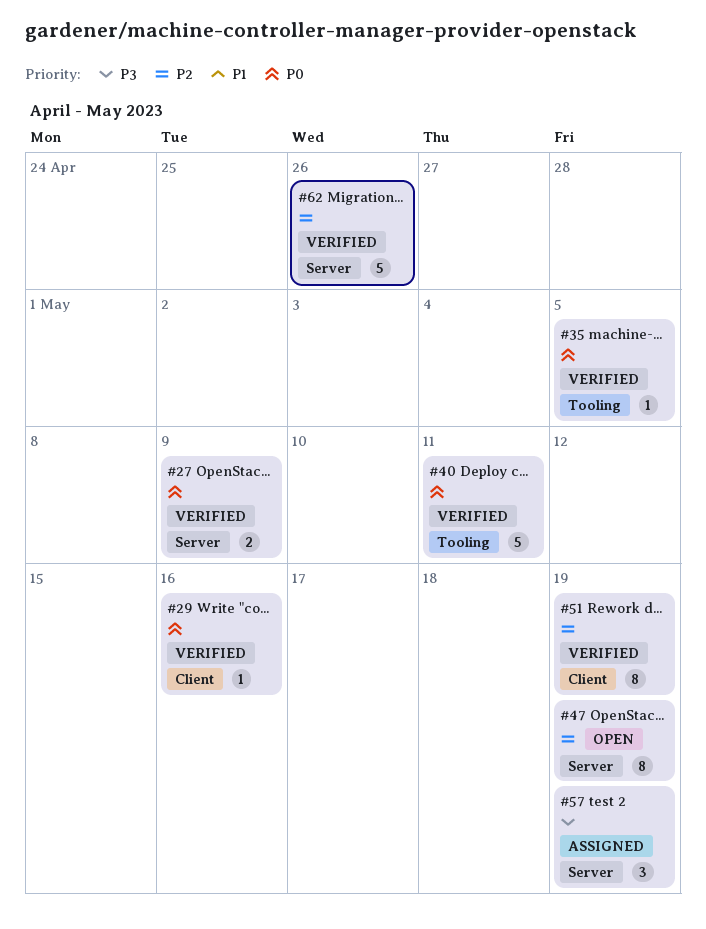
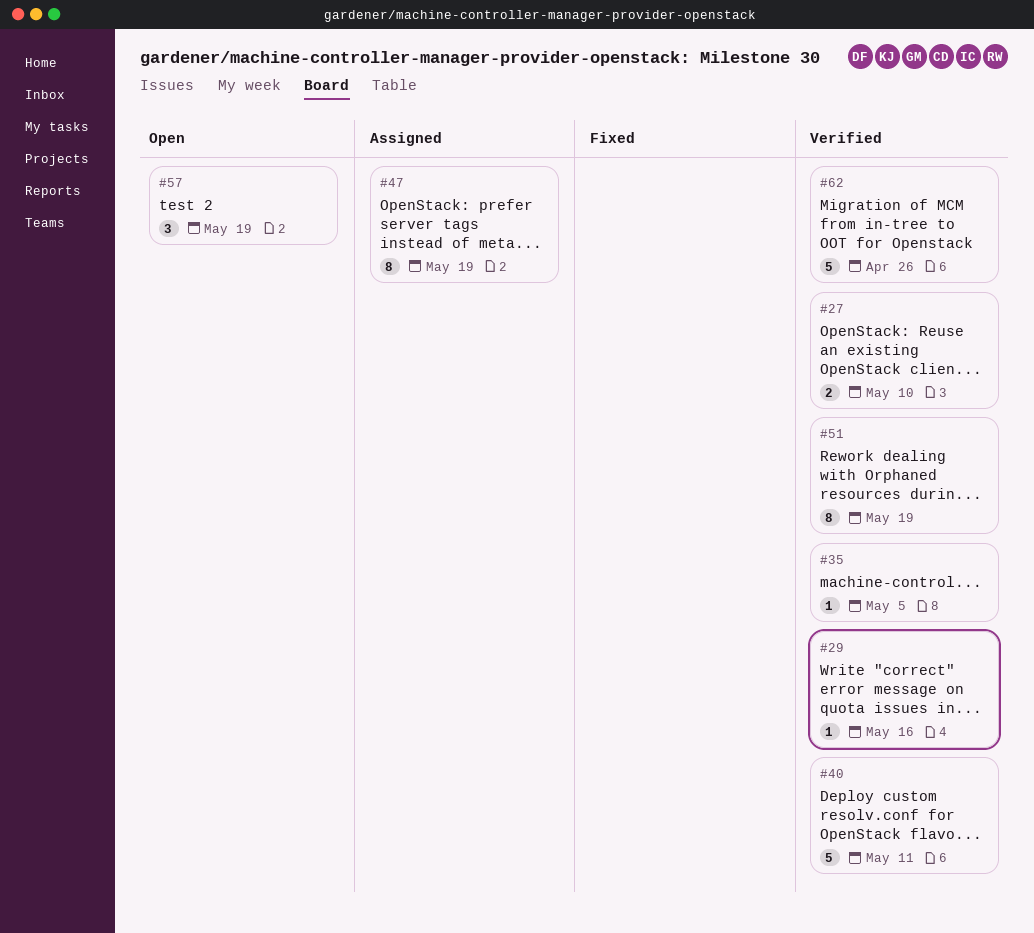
#27, due: May 9 -> May 10
#47, status: Open -> Assigned
#57, status: Assigned -> Open

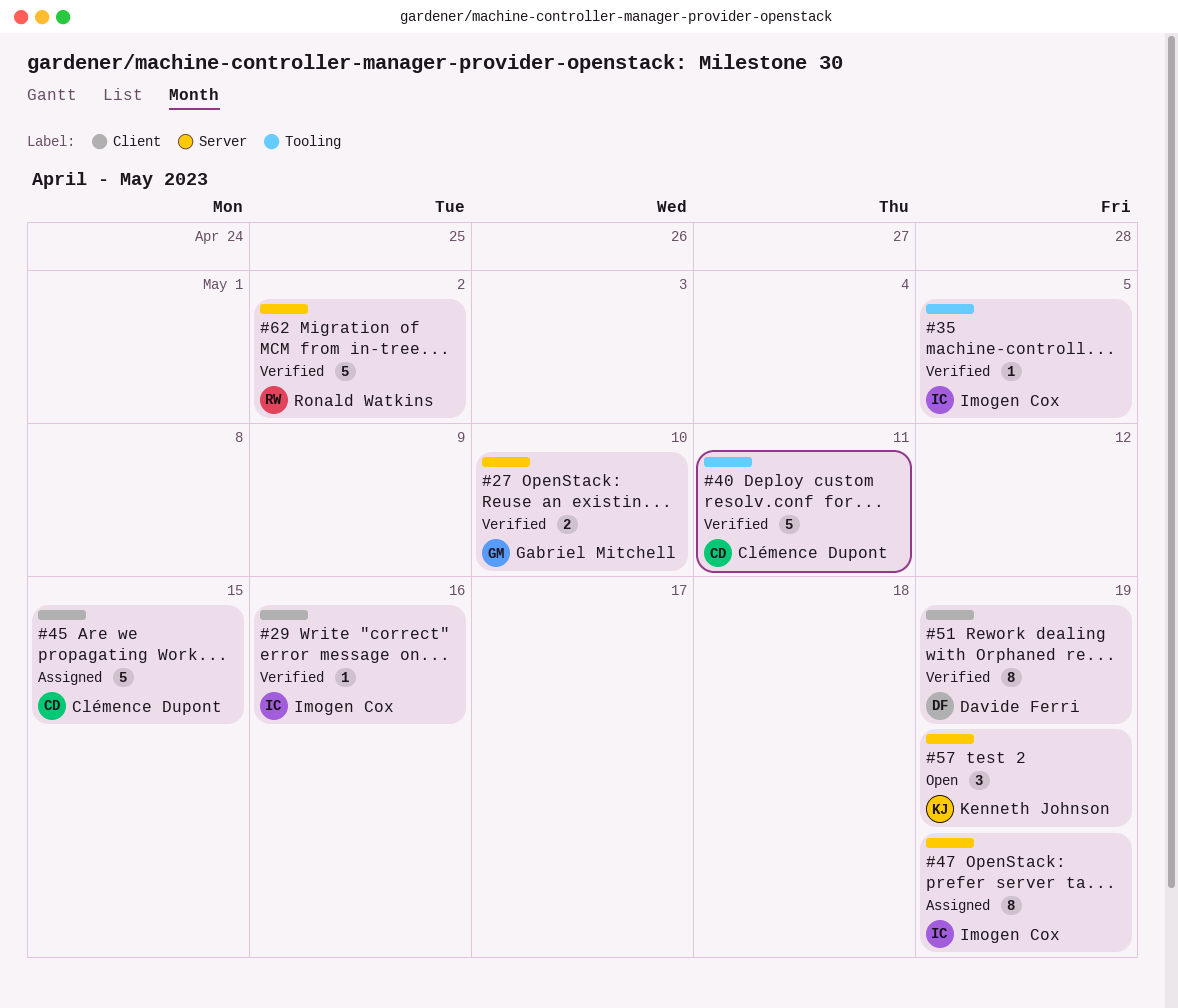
#45: none -> present
#62, due: Apr 26 -> May 2

